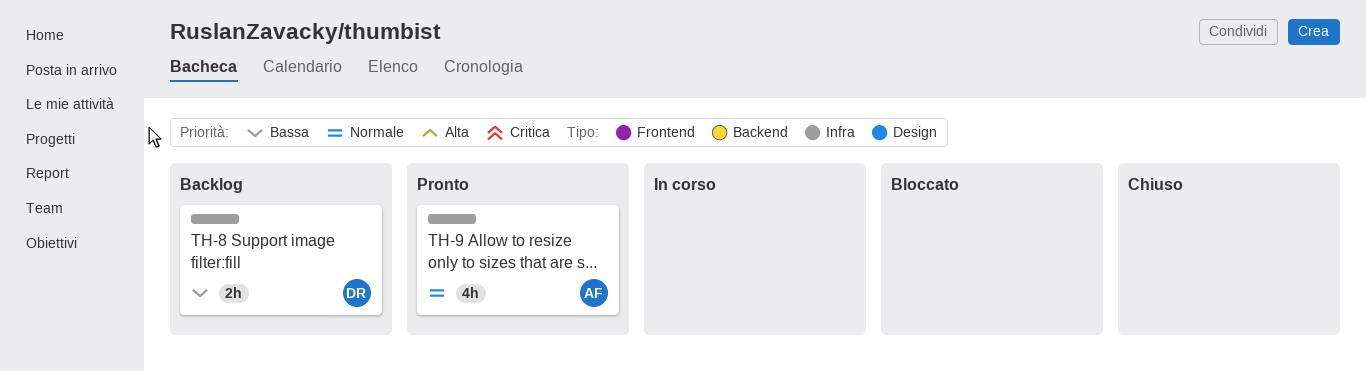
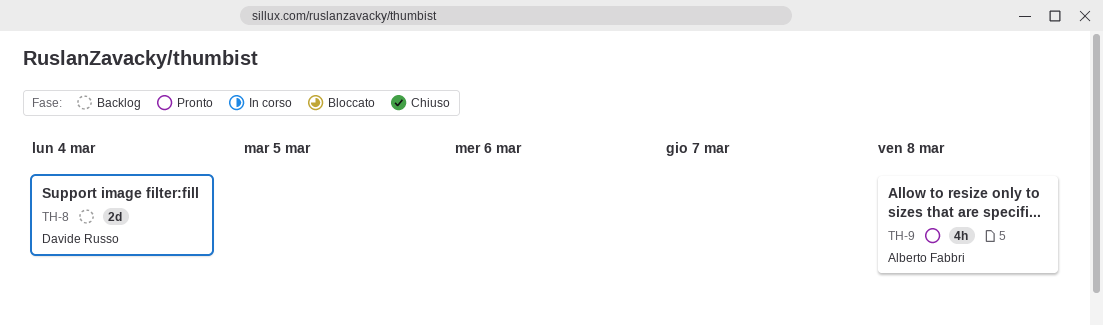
TH-8, estimate: 2h -> 2d

